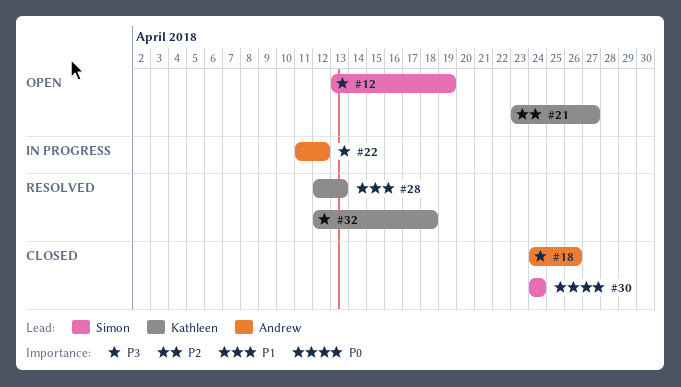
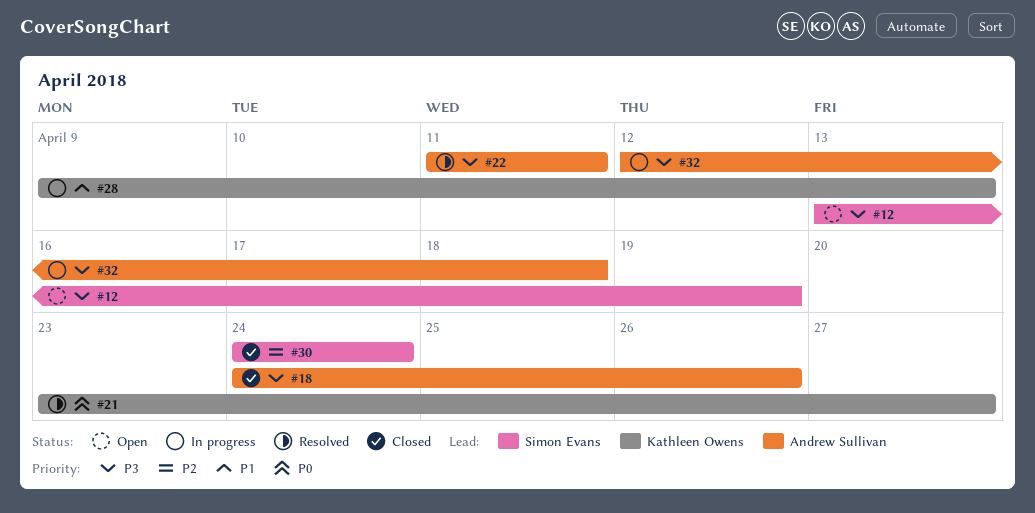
#21, status: Open -> Resolved
#21, priority: P2 -> P0
#22, status: In progress -> Resolved
#22, due: Apr 12 -> Apr 11
#28, status: Resolved -> In progress
#28, start: Apr 12 -> Apr 9
#30, priority: P0 -> P2
#32, status: Resolved -> In progress
#32, owner: Kathleen Owens -> Andrew Sullivan

